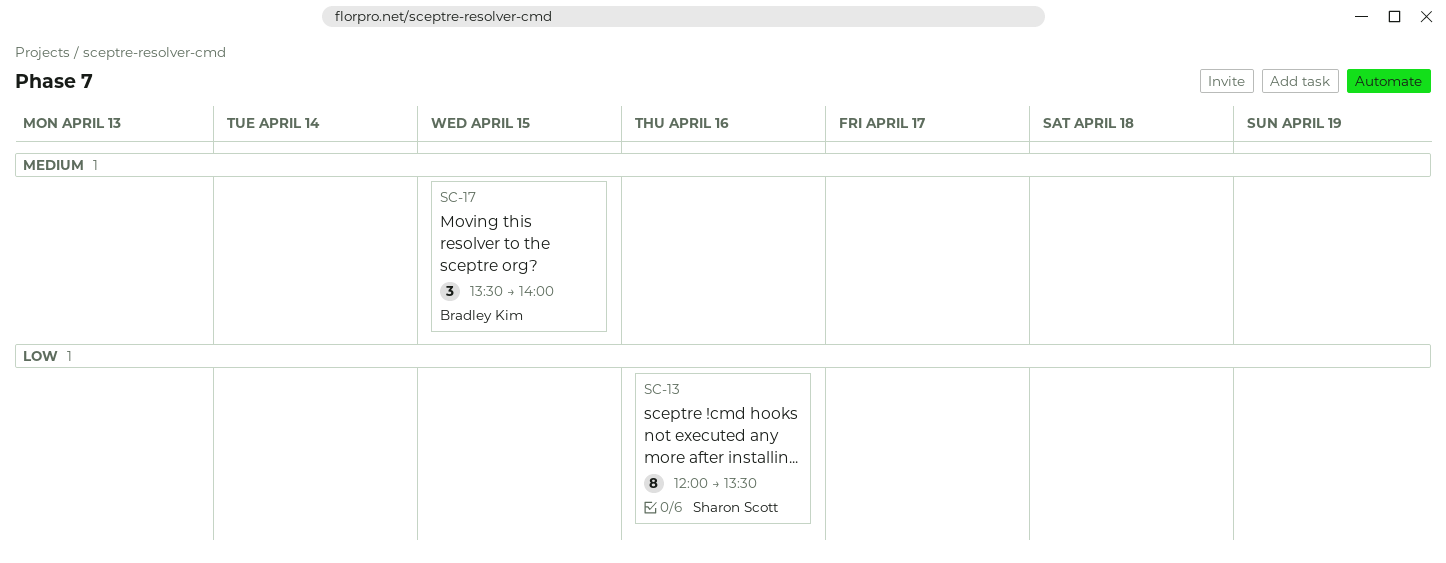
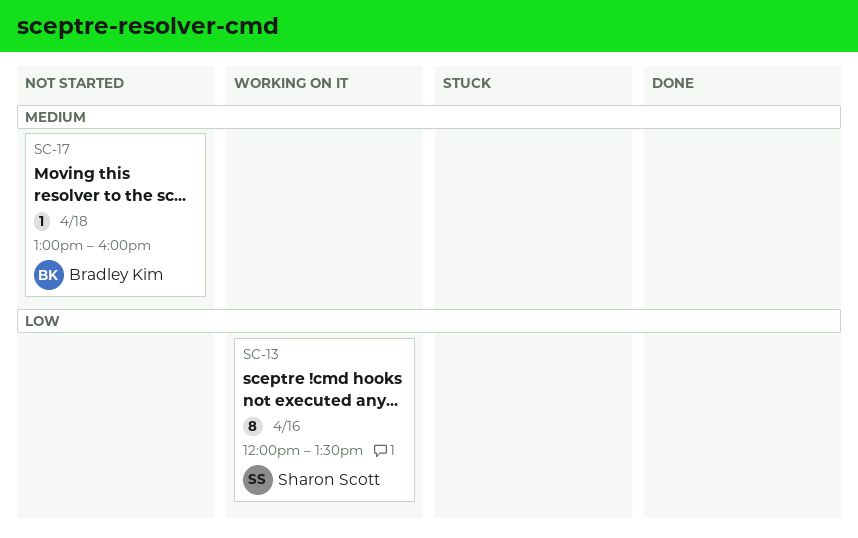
SC-17, estimate: 3 -> 1
SC-17, day: Apr 15 -> Apr 18
SC-17, begins: 13:30 -> 13:00
SC-17, ends: 14:00 -> 16:00

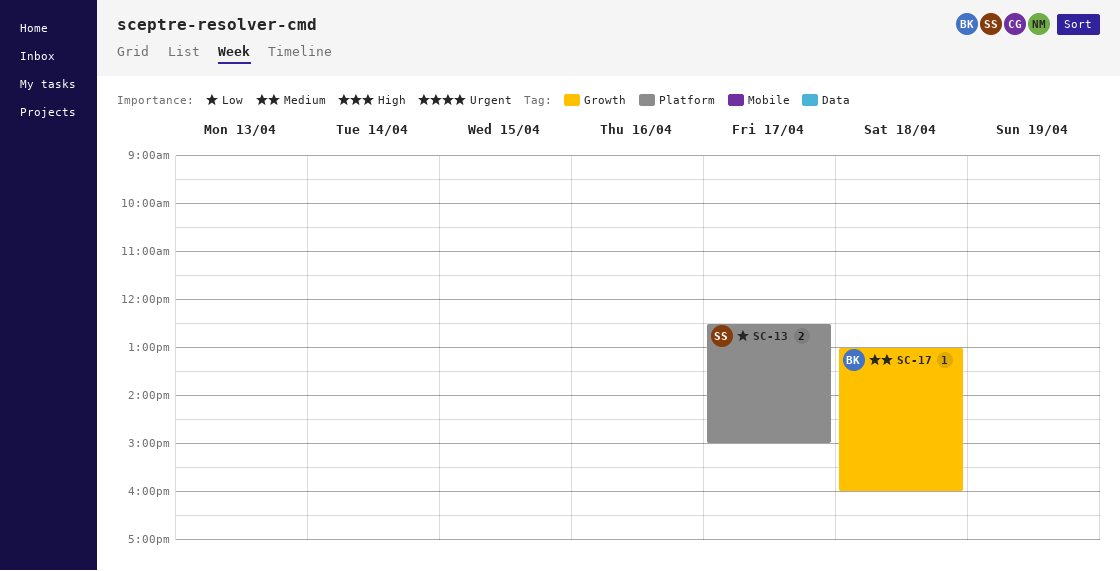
SC-13, estimate: 8 -> 2
SC-13, day: Apr 16 -> Apr 17
SC-13, begins: 12:00 -> 12:30
SC-13, ends: 13:30 -> 15:00

